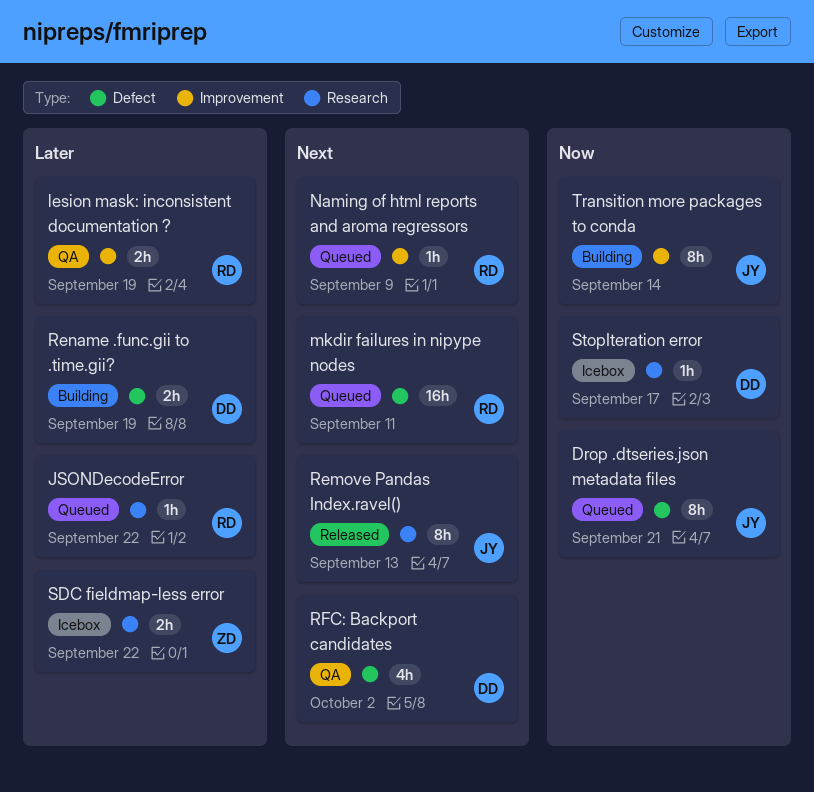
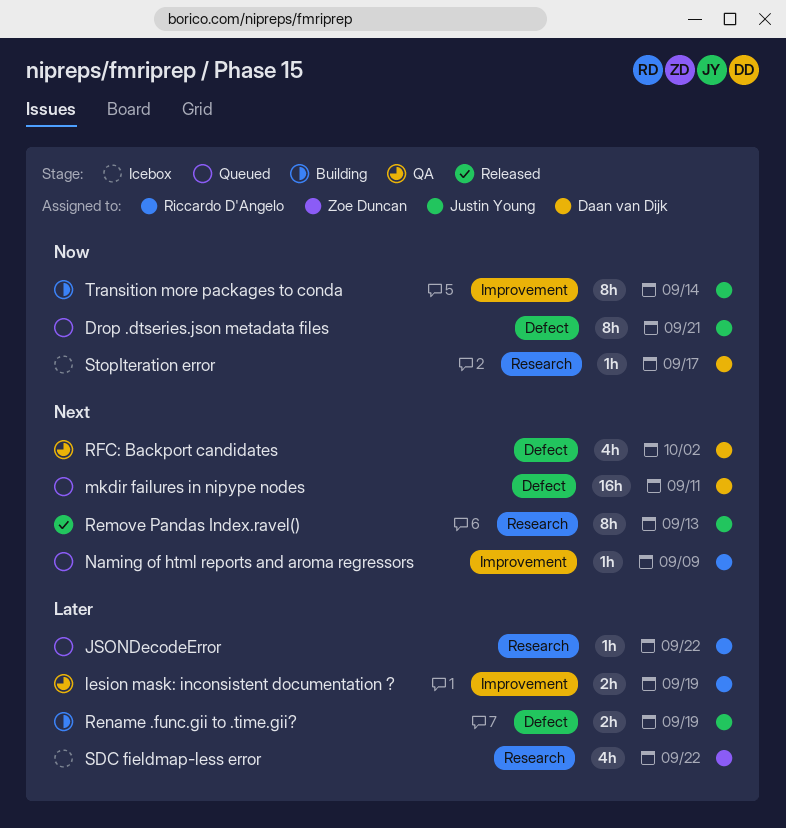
mkdir failures in nipype nodes, owner: Riccardo D'Angelo -> Daan van Dijk
Rename .func.gii to .time.gii?, owner: Daan van Dijk -> Justin Young
SDC fieldmap-less error, estimate: 2h -> 4h

